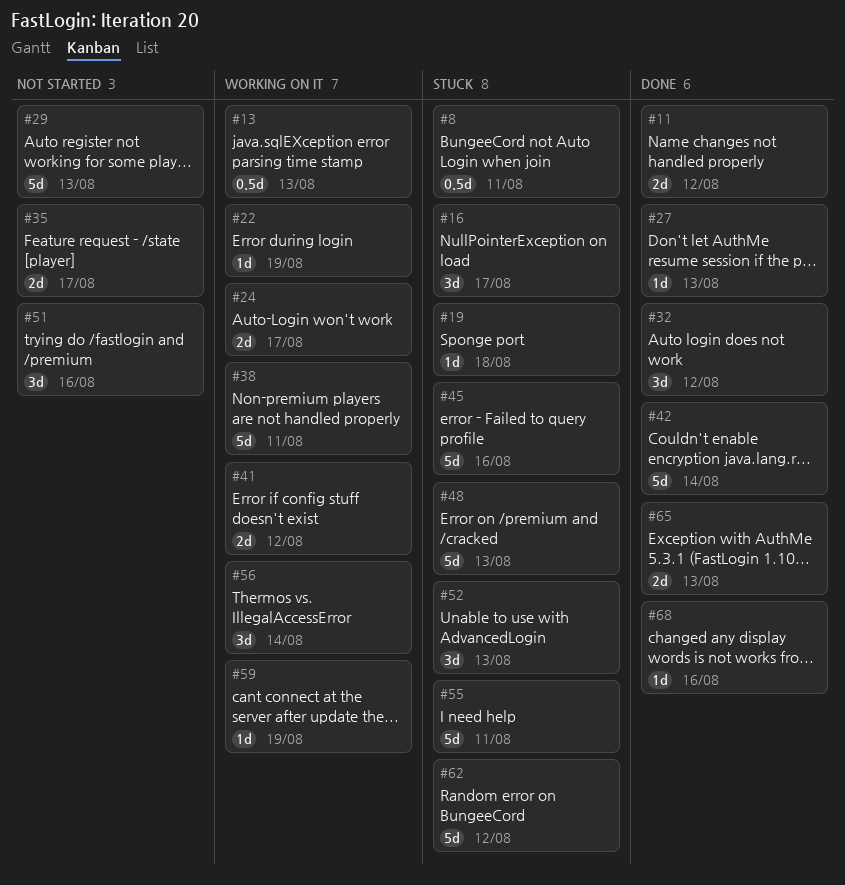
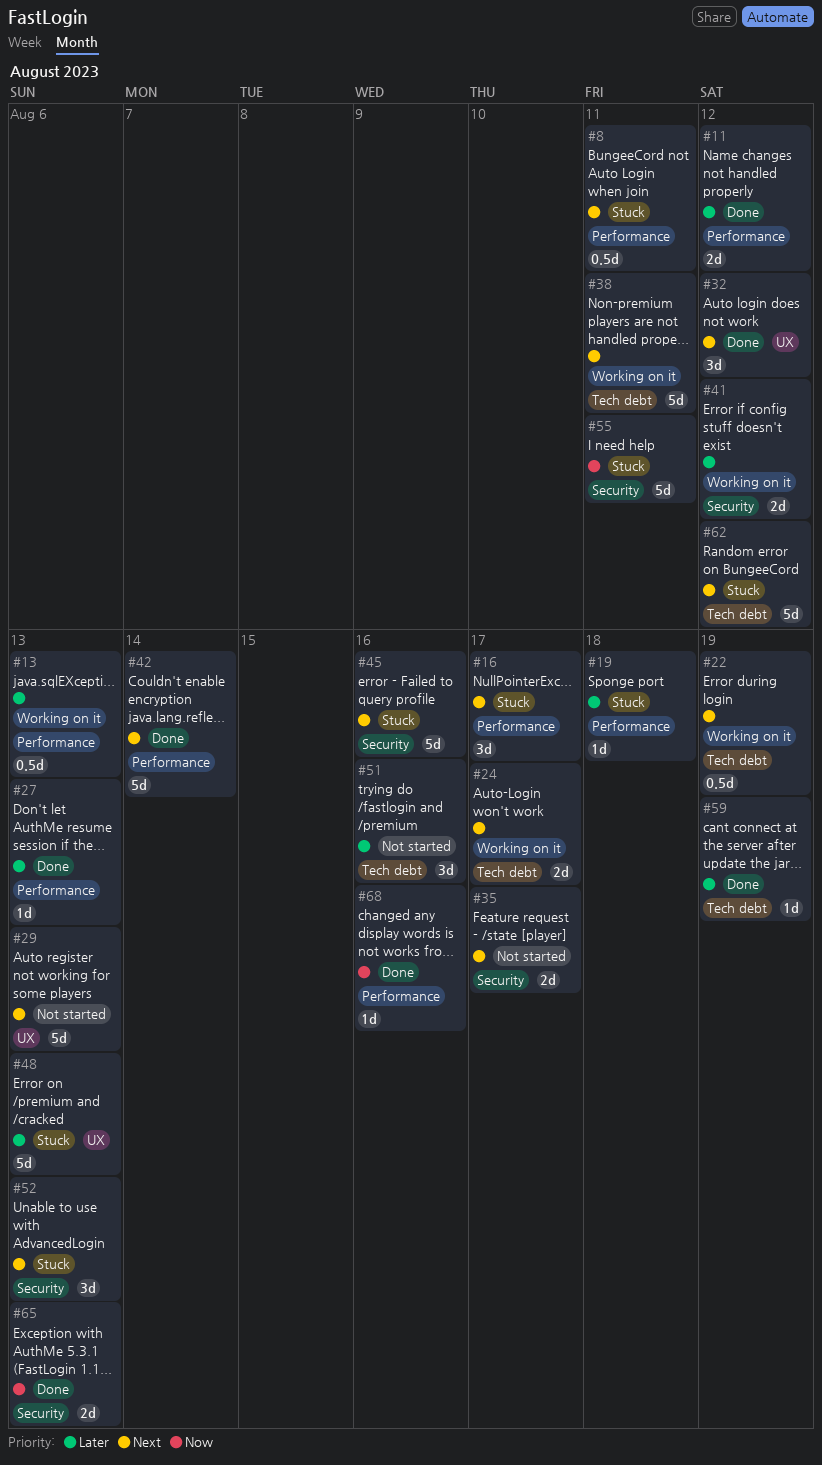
#22, estimate: 1d -> 0.5d
#56: present -> none
#59, status: Working on it -> Done

